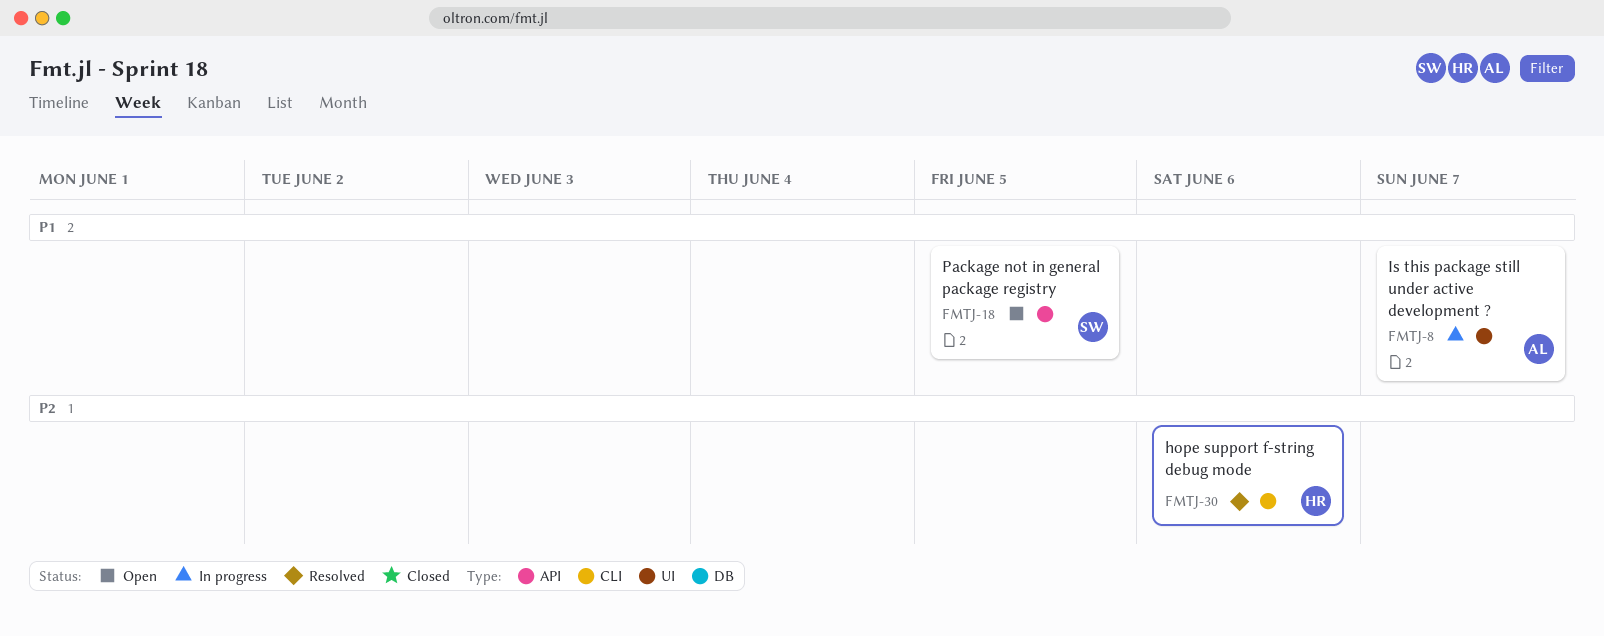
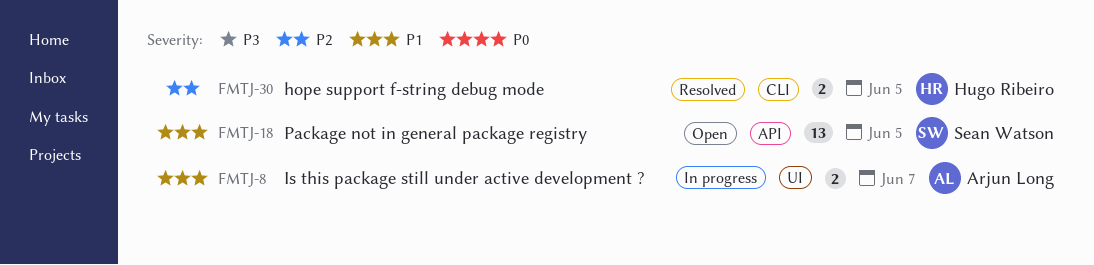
FMTJ-30, due: Jun 6 -> Jun 5

